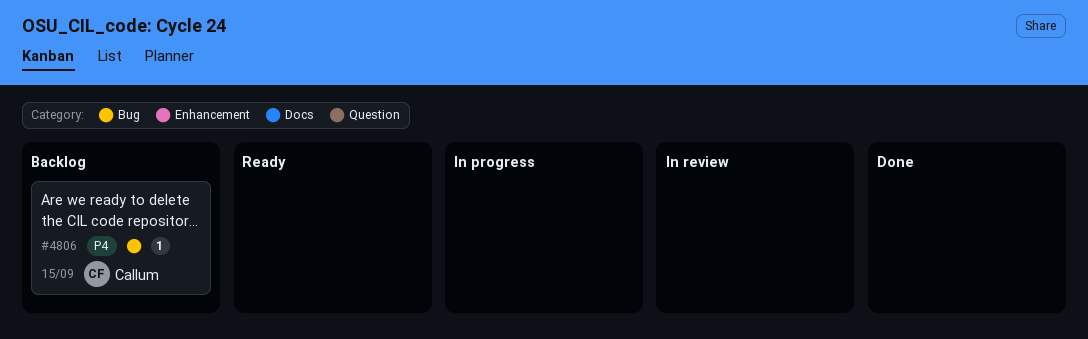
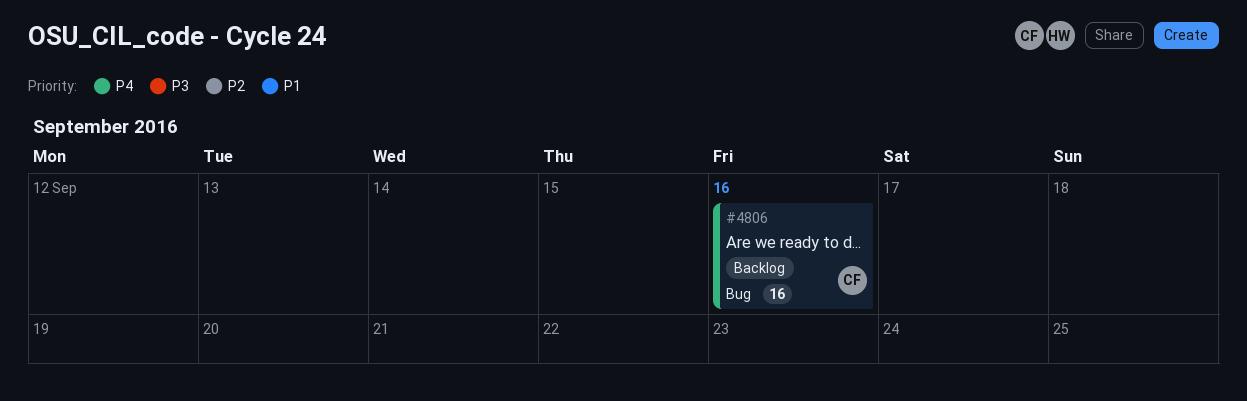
#4806, estimate: 1 -> 16
#4806, due: Sep 15 -> Sep 16

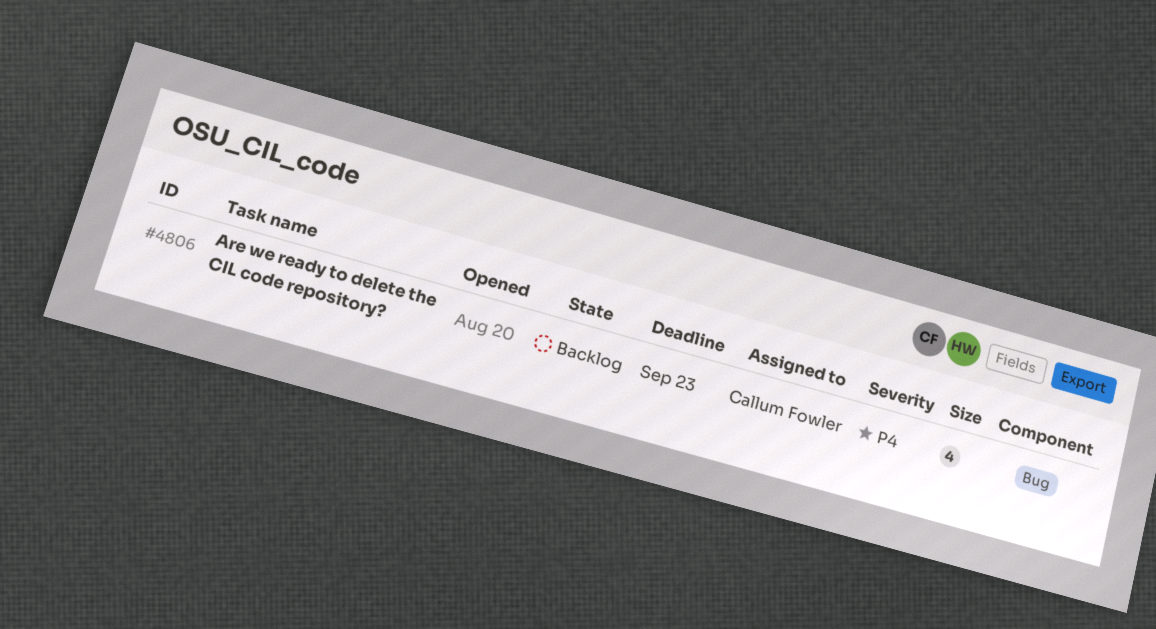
#4806, estimate: 16 -> 4
#4806, due: Sep 16 -> Sep 23

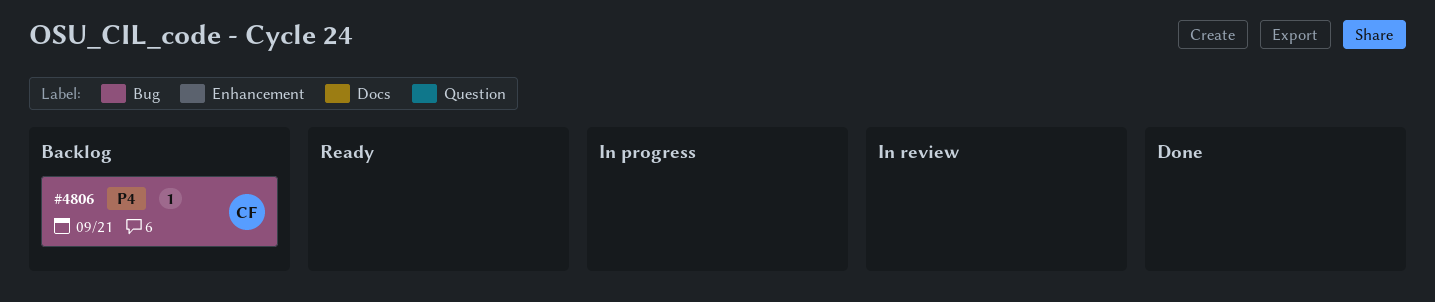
#4806, estimate: 4 -> 1
#4806, due: Sep 23 -> Sep 21

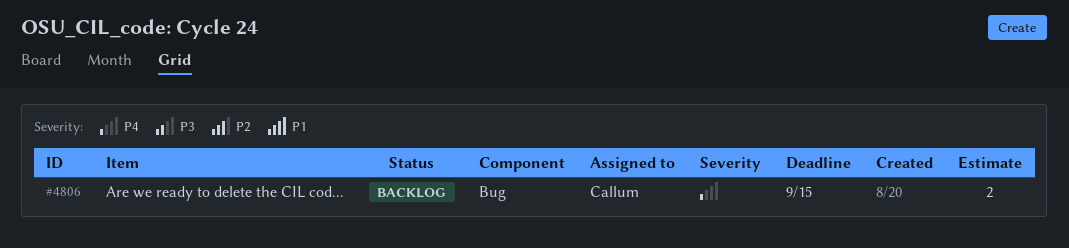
#4806, estimate: 1 -> 2
#4806, due: Sep 21 -> Sep 15

